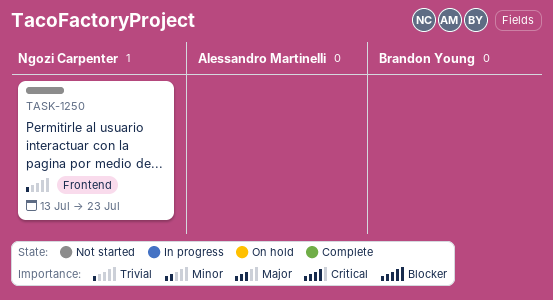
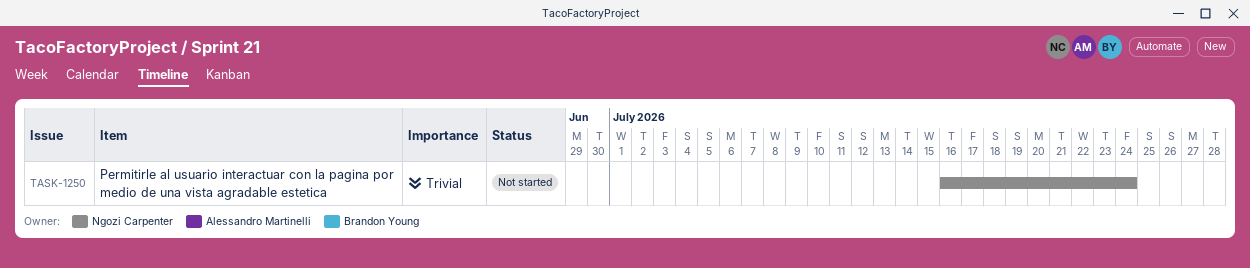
TASK-1250, start: Jul 13 -> Jul 16
TASK-1250, due: Jul 23 -> Jul 24

